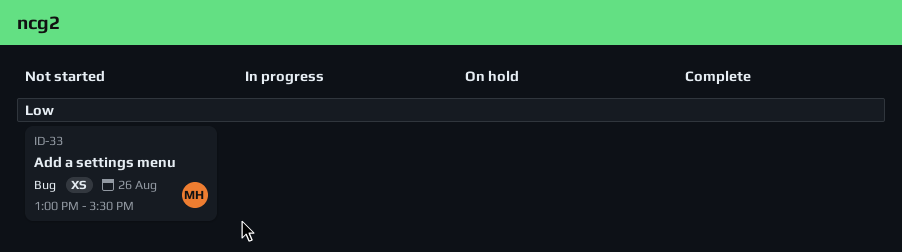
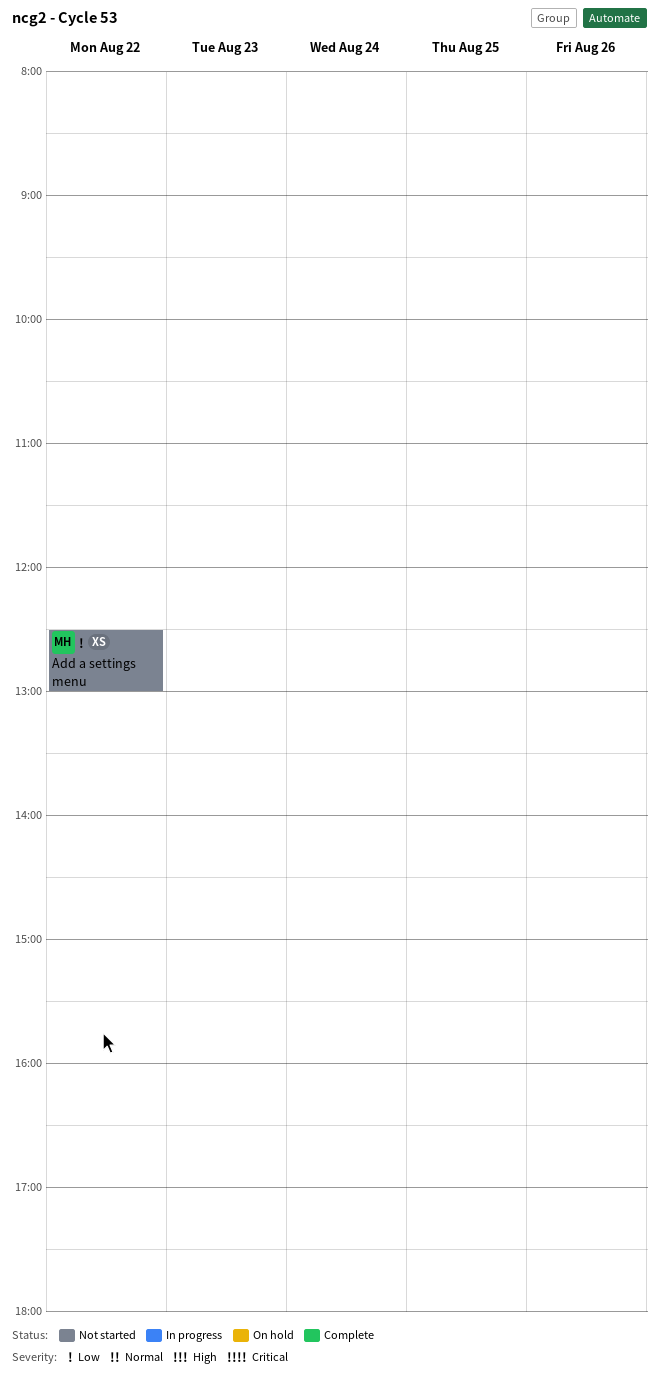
Add a settings menu, day: Aug 26 -> Aug 22
Add a settings menu, begins: 13:00 -> 12:30
Add a settings menu, ends: 15:30 -> 13:00

